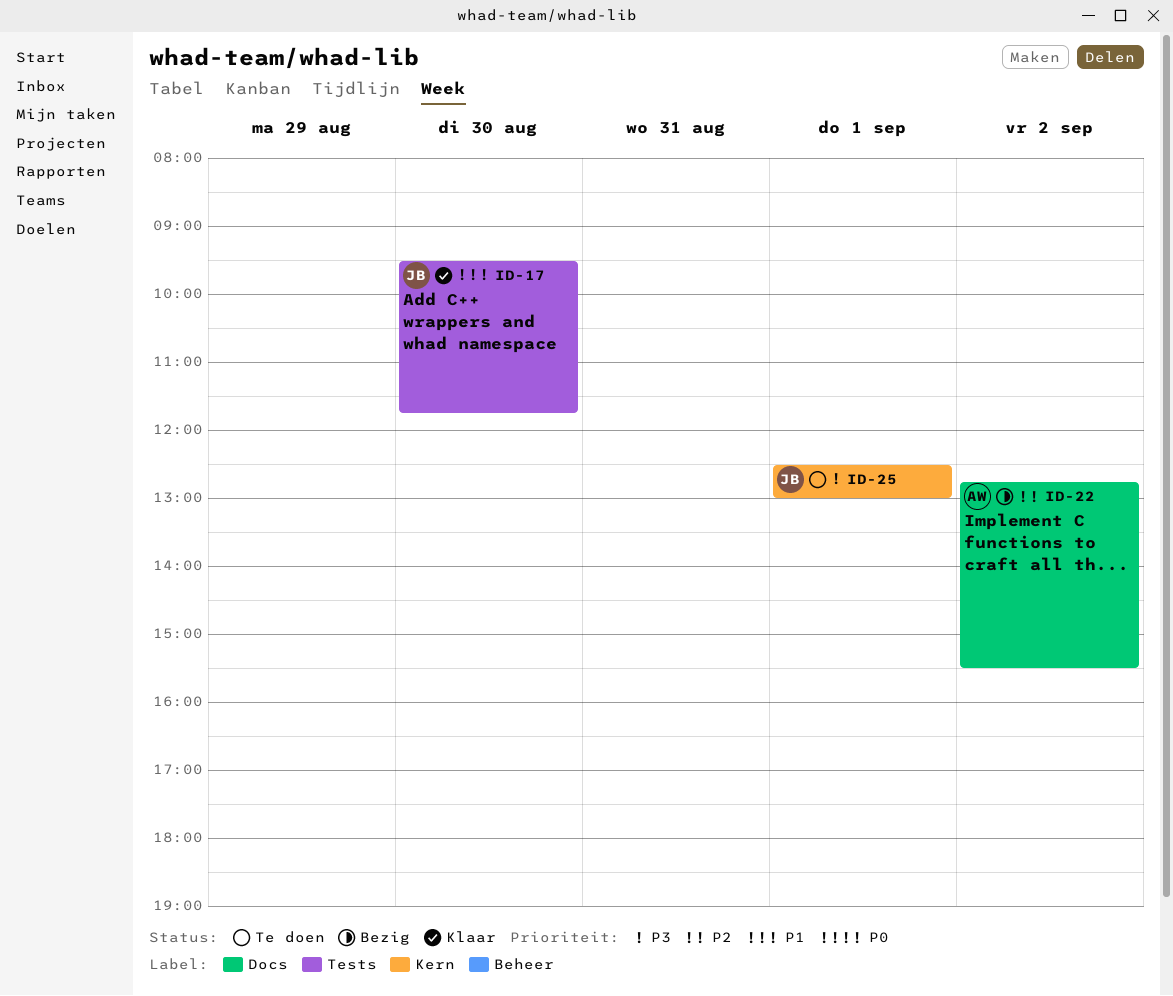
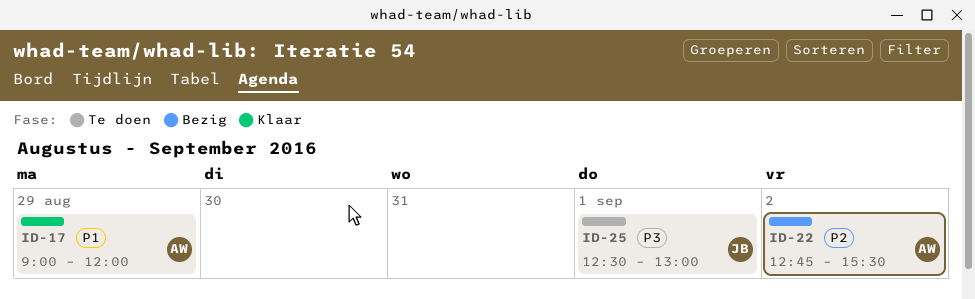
ID-17, owner: JB -> AW
ID-17, day: Aug 30 -> Aug 29
ID-17, begins: 09:30 -> 09:00
ID-17, ends: 11:45 -> 12:00

